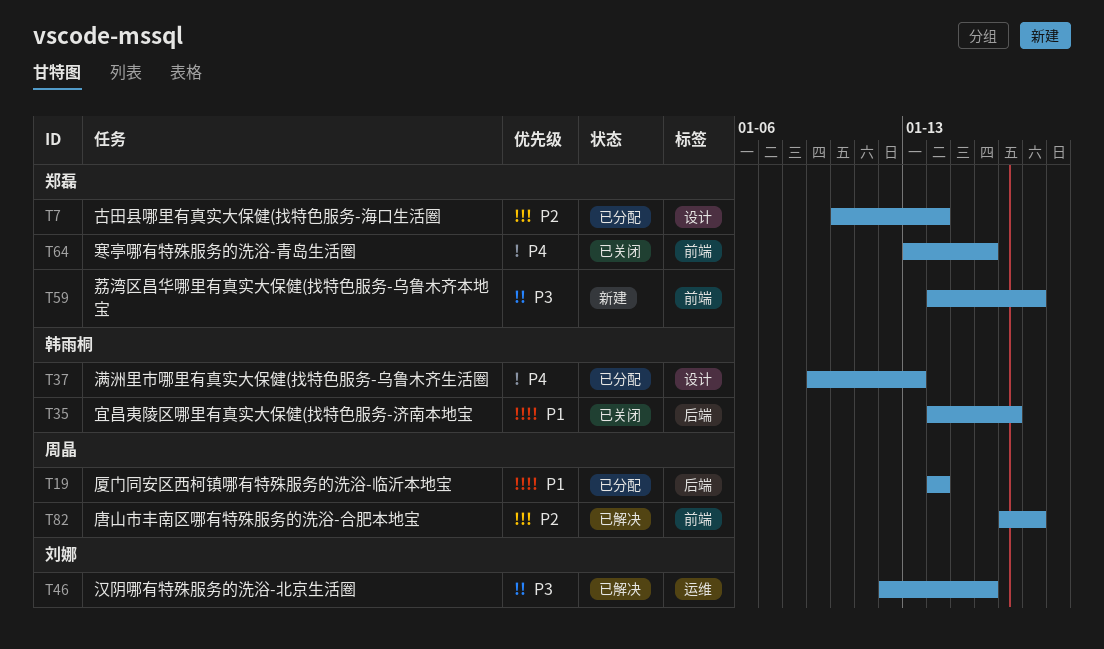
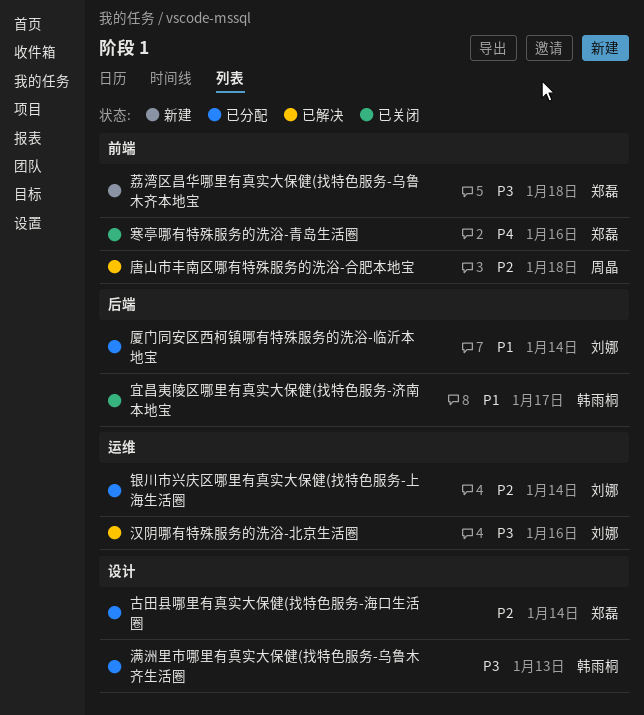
厦门同安区西柯镇哪有特殊服务的洗浴-临沂本地宝, owner: 周晶 -> 刘娜
满洲里市哪里有真实大保健(找特色服务-乌鲁木齐生活圈, priority: P4 -> P3
银川市兴庆区哪里有真实大保健(找特色服务-上海生活圈: none -> present

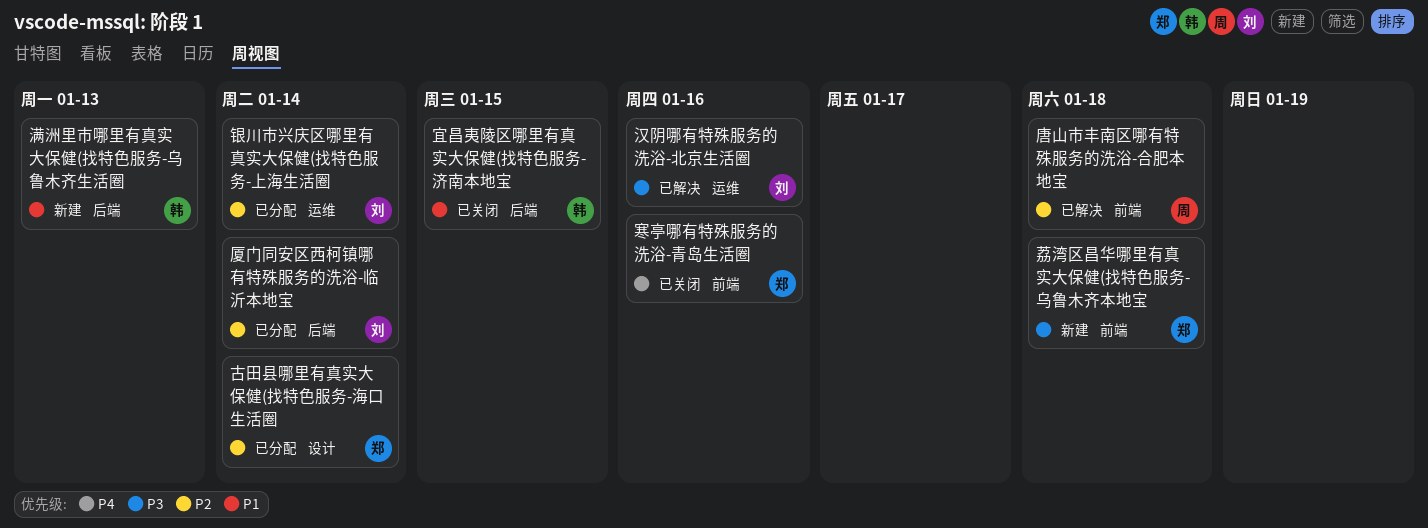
厦门同安区西柯镇哪有特殊服务的洗浴-临沂本地宝, priority: P1 -> P2
宜昌夷陵区哪里有真实大保健(找特色服务-济南本地宝, due: Jan 17 -> Jan 15
满洲里市哪里有真实大保健(找特色服务-乌鲁木齐生活圈, status: 已分配 -> 新建
满洲里市哪里有真实大保健(找特色服务-乌鲁木齐生活圈, priority: P3 -> P1
满洲里市哪里有真实大保健(找特色服务-乌鲁木齐生活圈, label: 设计 -> 后端

